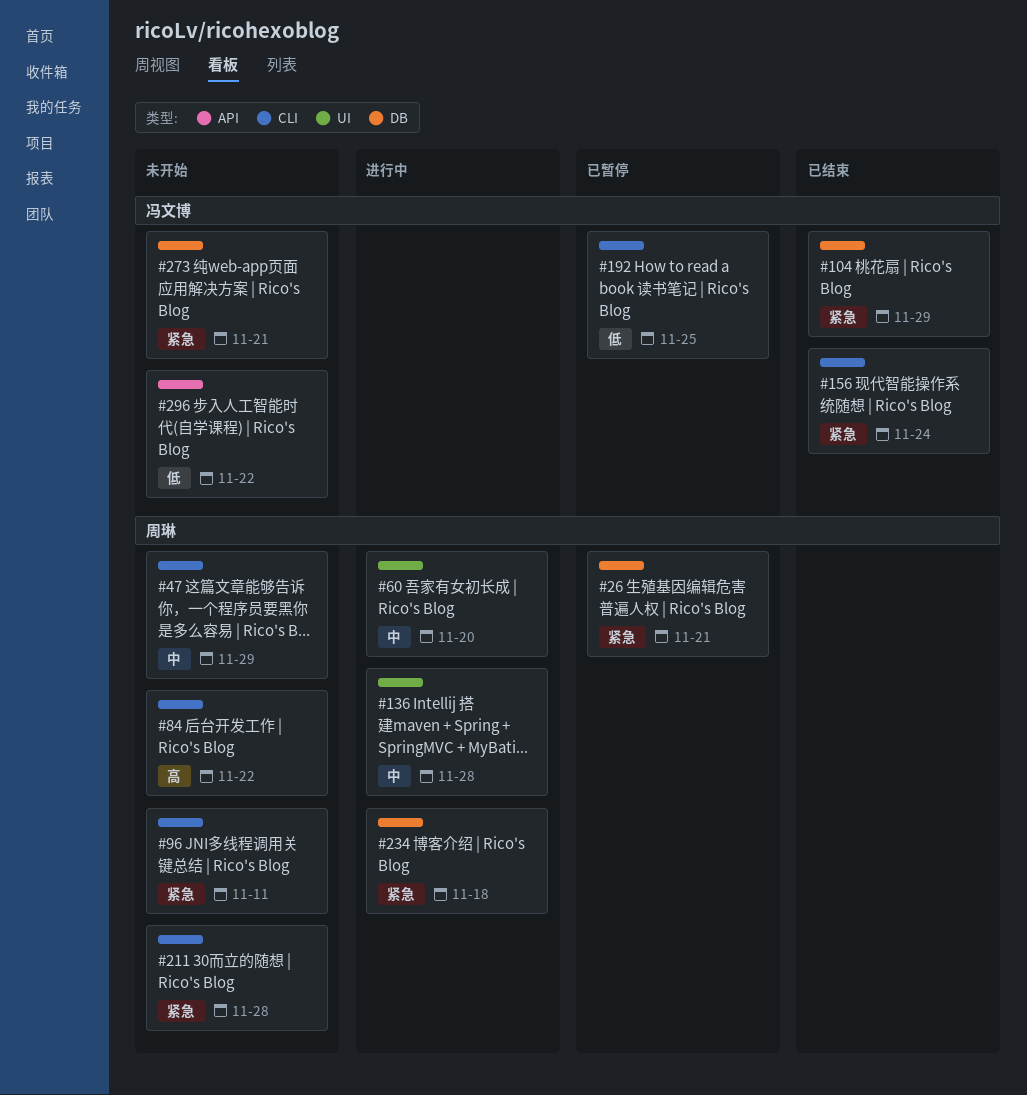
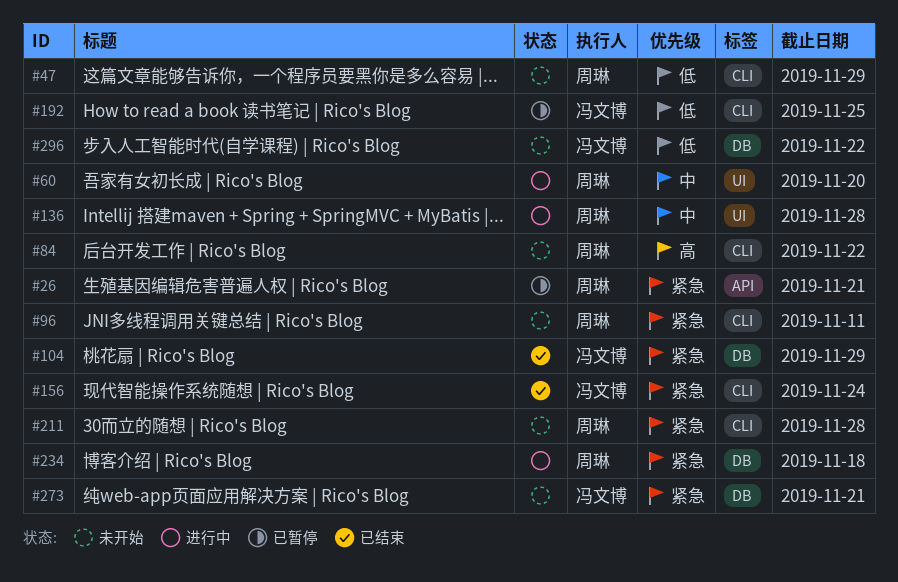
#26, label: DB -> API
#47, priority: 中 -> 低
#296, label: API -> DB

